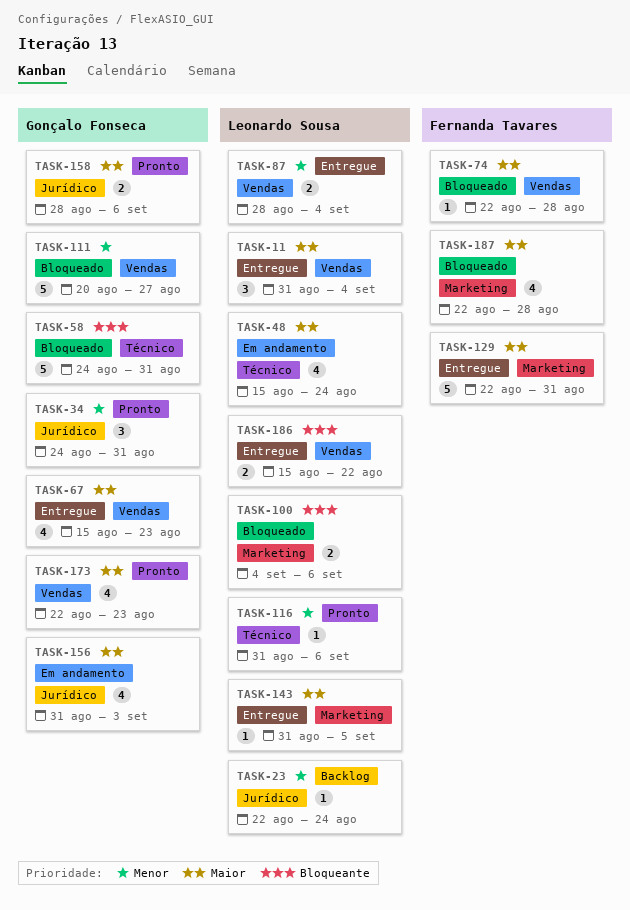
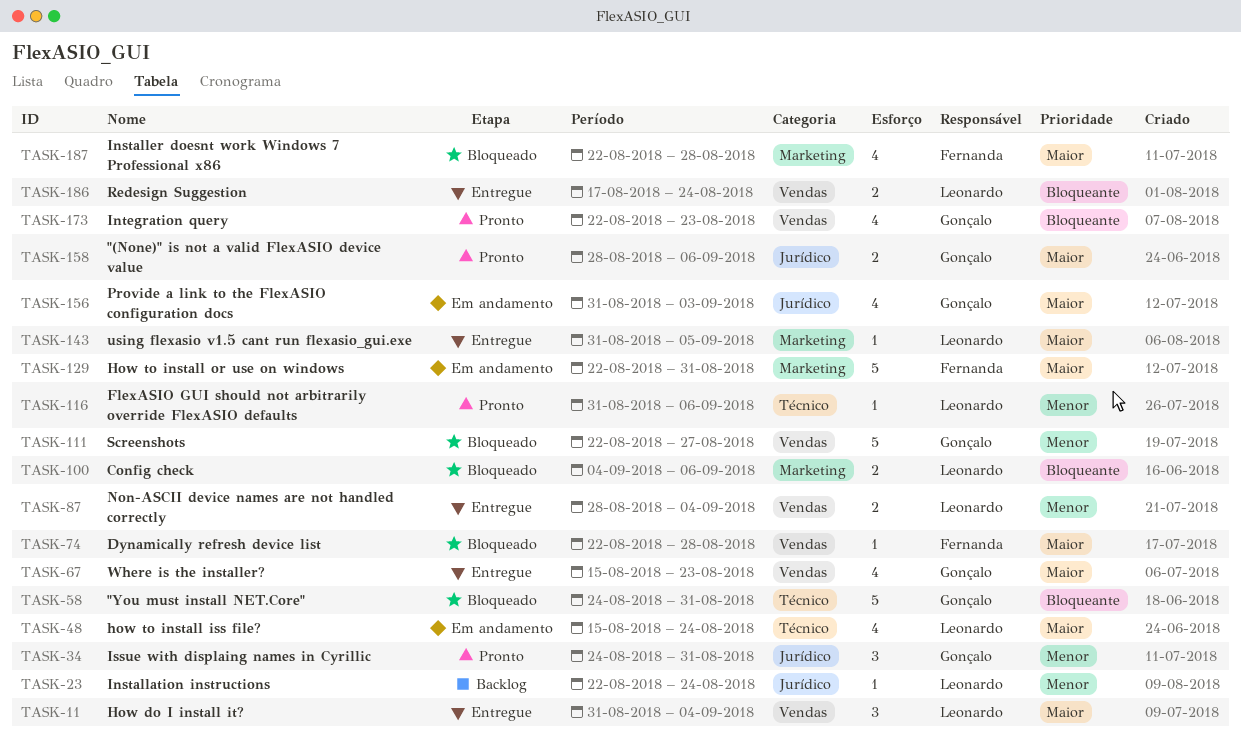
TASK-111, start: Aug 20 -> Aug 22
TASK-129, status: Entregue -> Em andamento
TASK-173, priority: Maior -> Bloqueante
TASK-186, start: Aug 15 -> Aug 17
TASK-186, due: Aug 22 -> Aug 24

